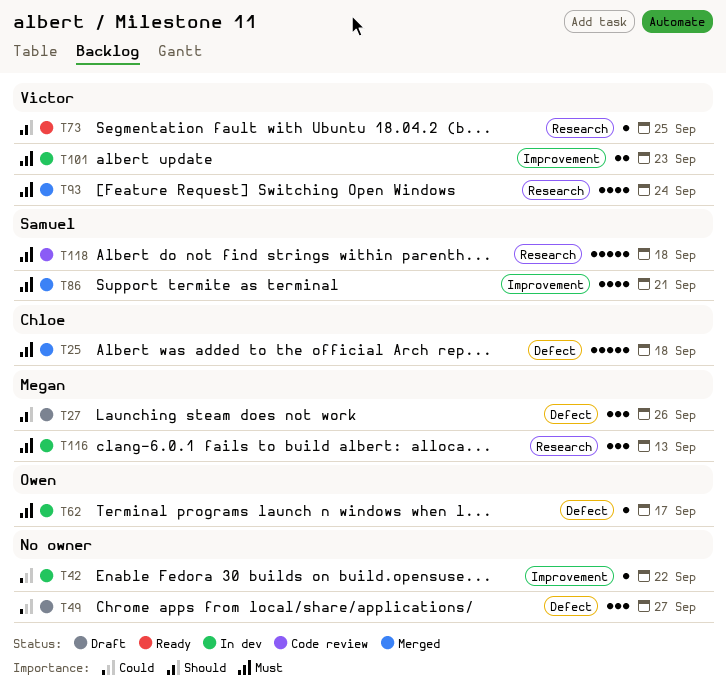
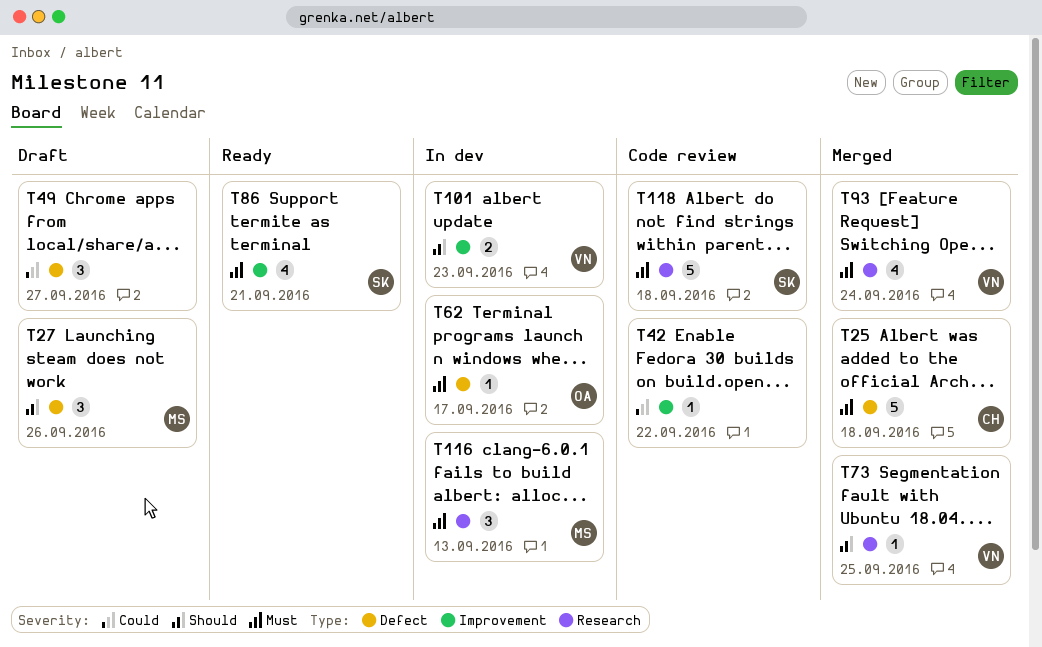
T42, status: In dev -> Code review
T73, status: Ready -> Merged
T86, status: Merged -> Ready
T101, priority: Must -> Should

